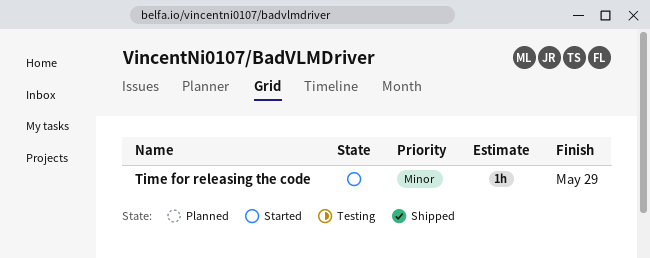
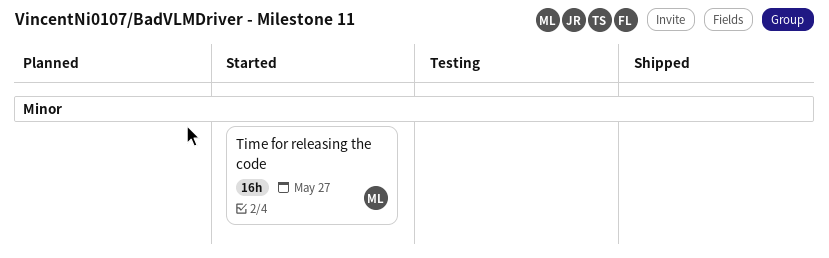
Time for releasing the code, estimate: 1h -> 16h
Time for releasing the code, due: May 29 -> May 27

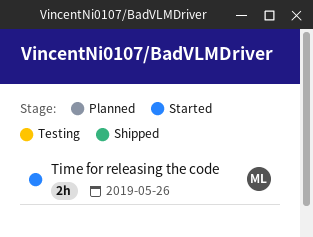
Time for releasing the code, estimate: 16h -> 2h
Time for releasing the code, due: May 27 -> May 26

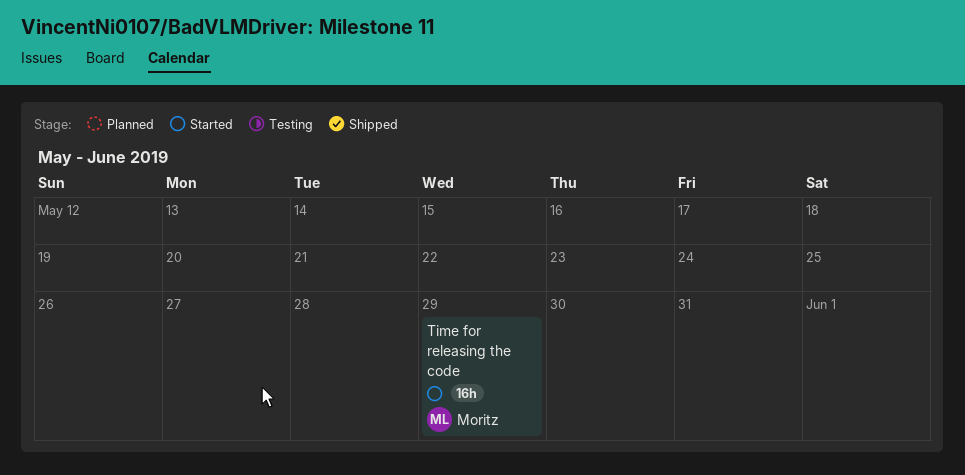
Time for releasing the code, estimate: 2h -> 16h
Time for releasing the code, due: May 26 -> May 29

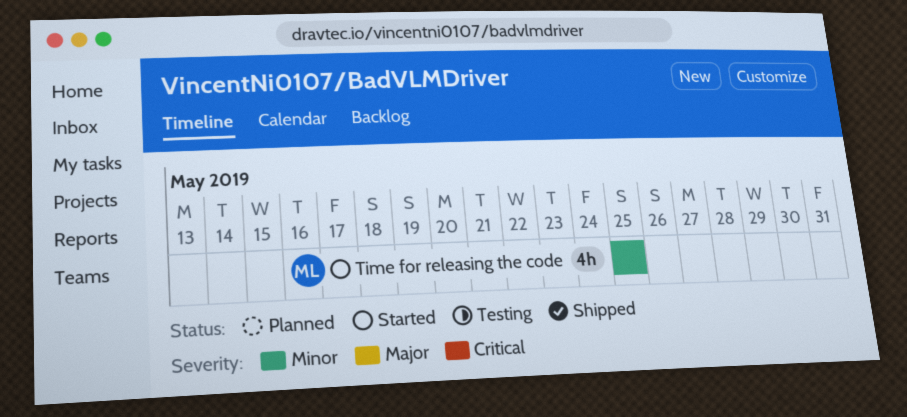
Time for releasing the code, estimate: 16h -> 4h
Time for releasing the code, due: May 29 -> May 25

